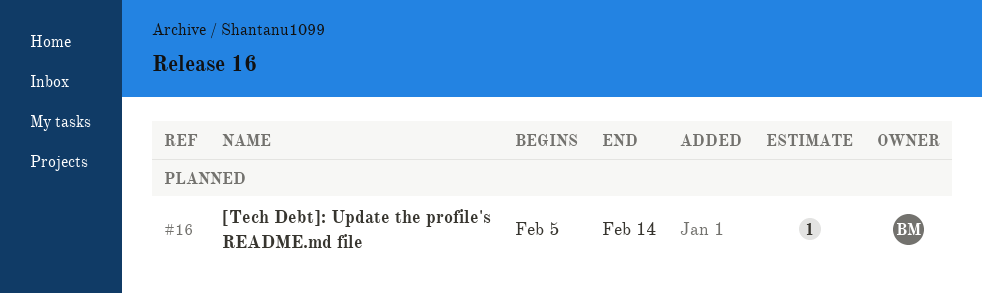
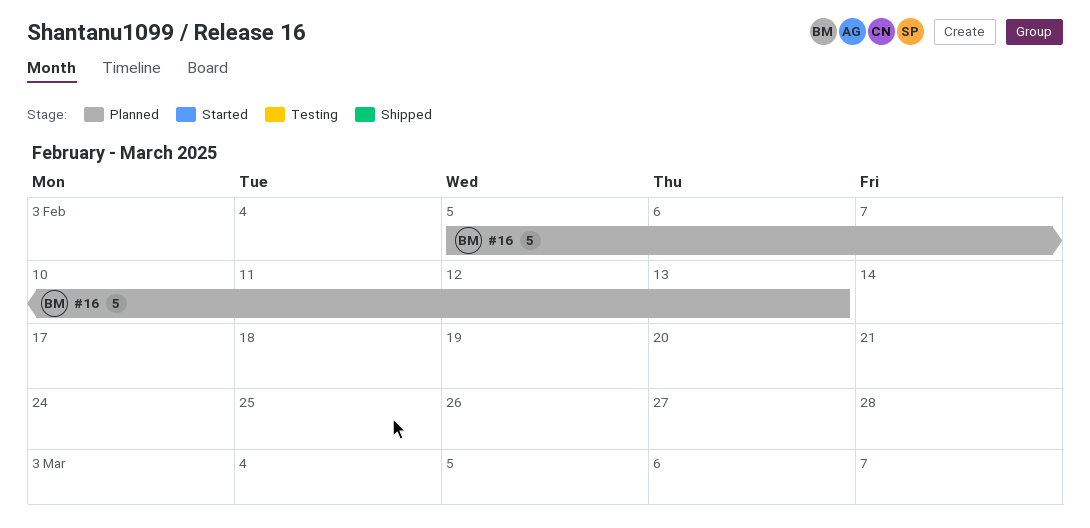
#16, estimate: 1 -> 5
#16, due: Feb 14 -> Feb 13

